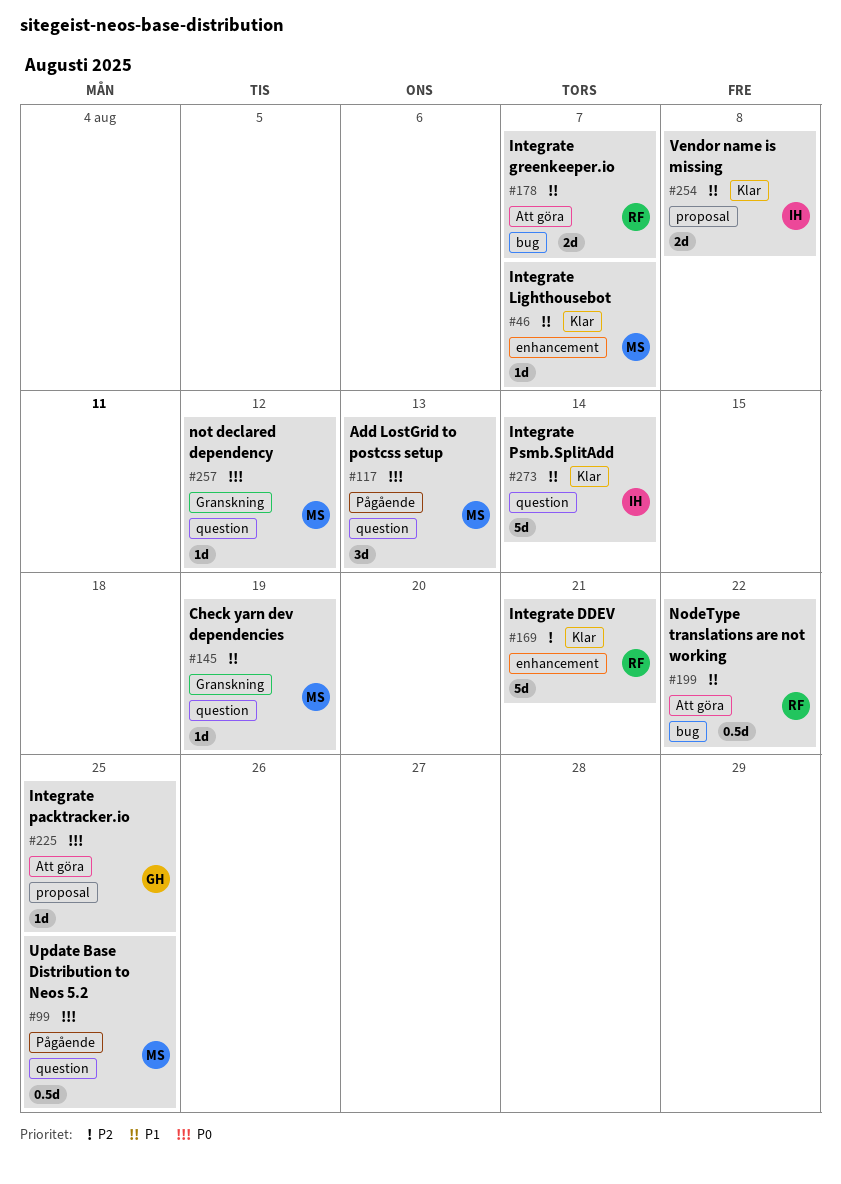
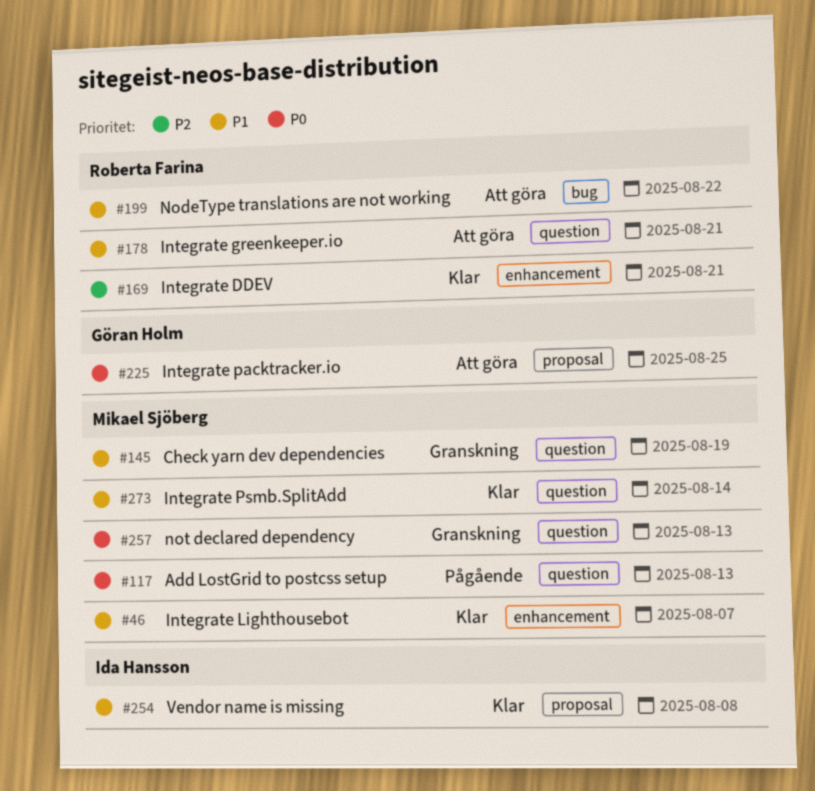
#99: present -> none
#178, label: bug -> question
#178, due: Aug 7 -> Aug 21
#257, due: Aug 12 -> Aug 13
#273, owner: Ida Hansson -> Mikael Sjöberg

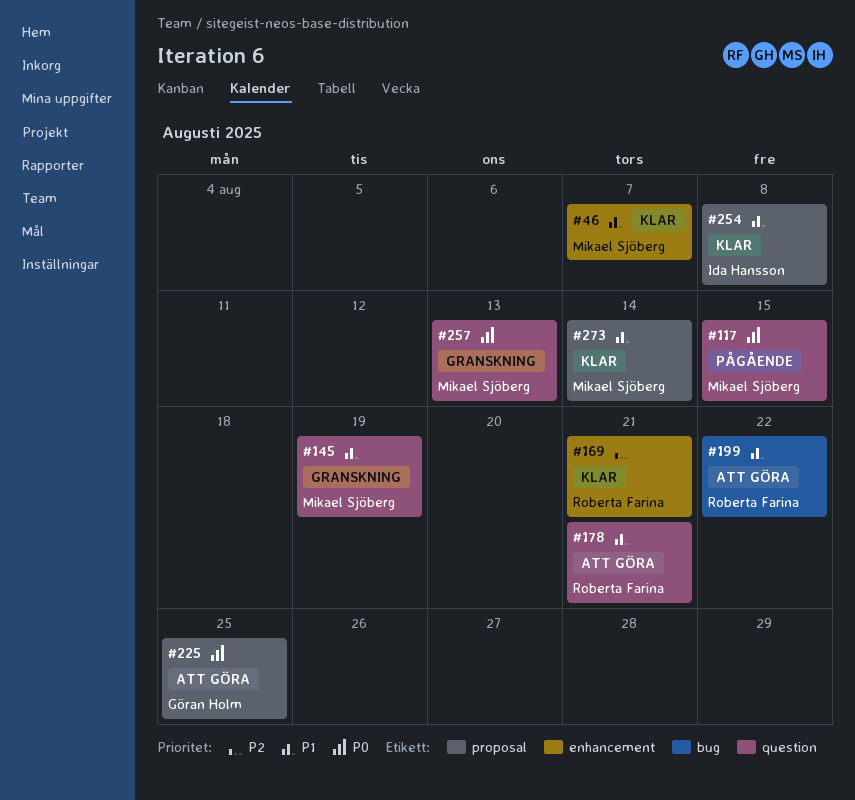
#117, due: Aug 13 -> Aug 15
#273, label: question -> proposal

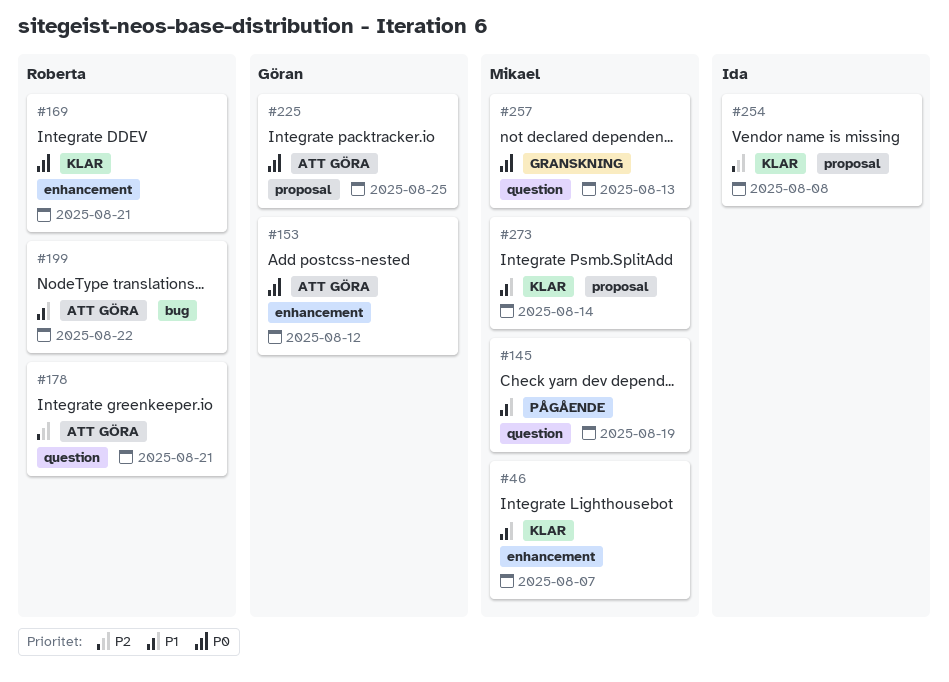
#117: present -> none
#145, status: Granskning -> Pågående
#153: none -> present
#169, priority: P2 -> P0
#178, priority: P1 -> P2
#254, priority: P1 -> P2

